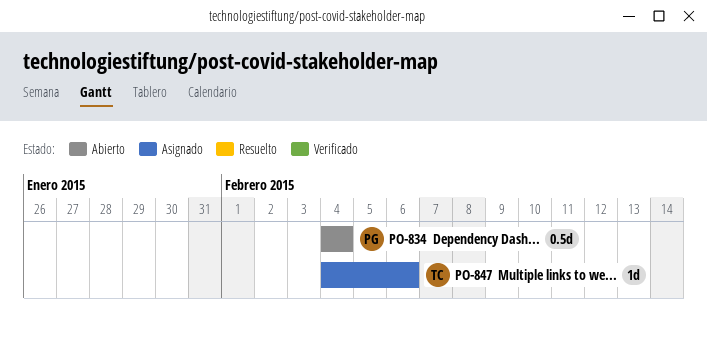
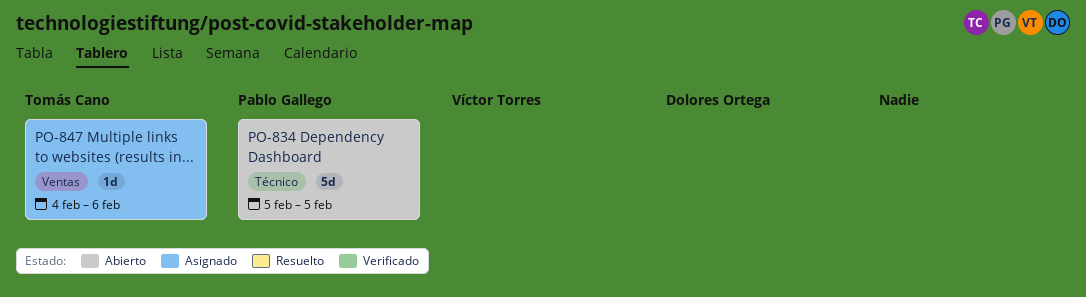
PO-834, estimate: 0.5d -> 5d
PO-834, start: Feb 4 -> Feb 5
PO-834, due: Feb 4 -> Feb 5

